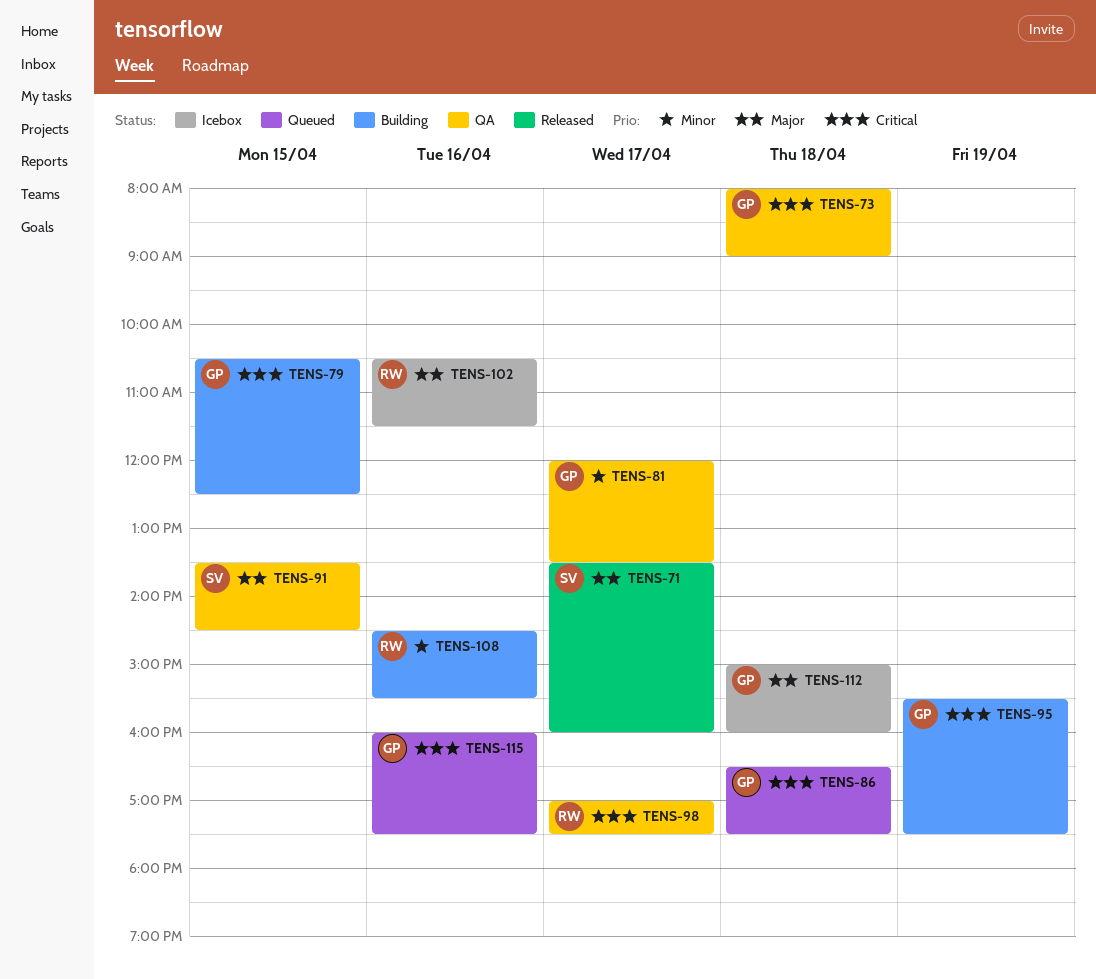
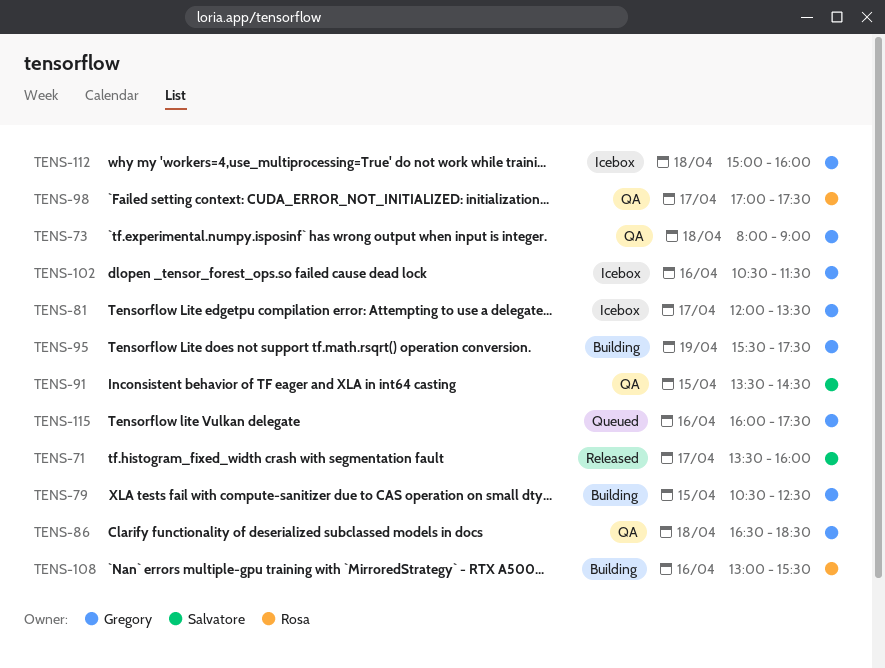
TENS-81, status: QA -> Icebox
TENS-86, status: Queued -> QA
TENS-86, ends: 17:30 -> 18:30
TENS-102, owner: Rosa -> Gregory
TENS-108, begins: 14:30 -> 13:00

